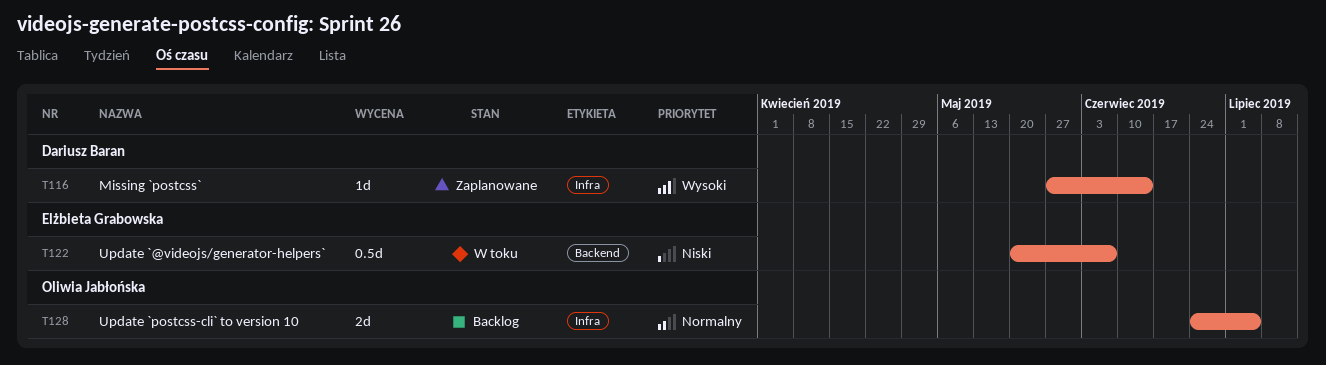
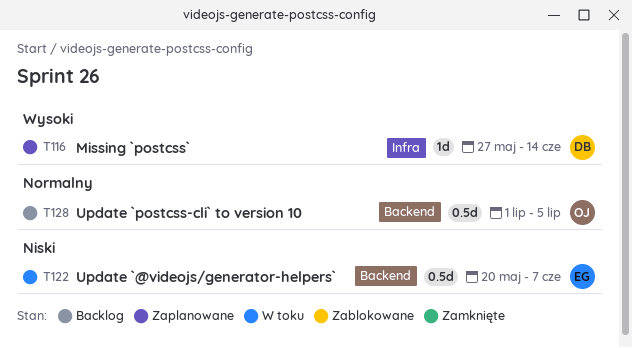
T128, label: Infra -> Backend
T128, estimate: 2d -> 0.5d
T128, start: Jun 24 -> Jul 1

